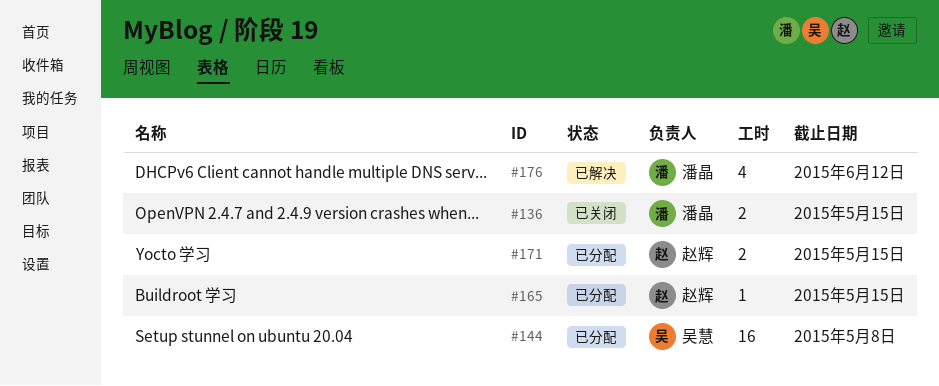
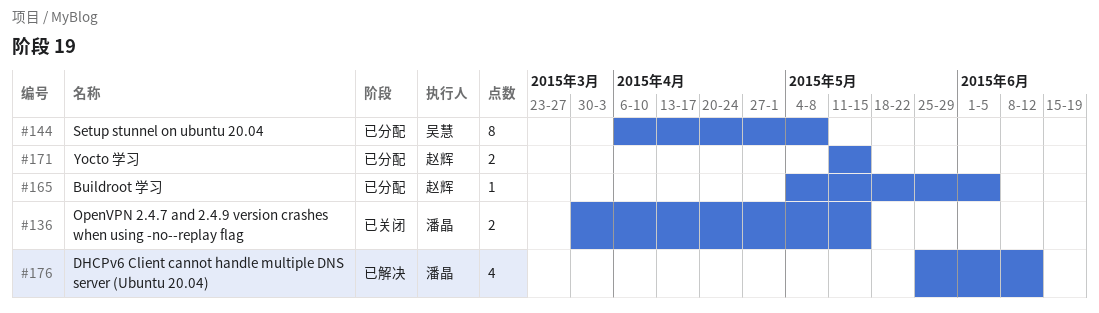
#144, estimate: 16 -> 8
#165, due: May 15 -> Jun 5

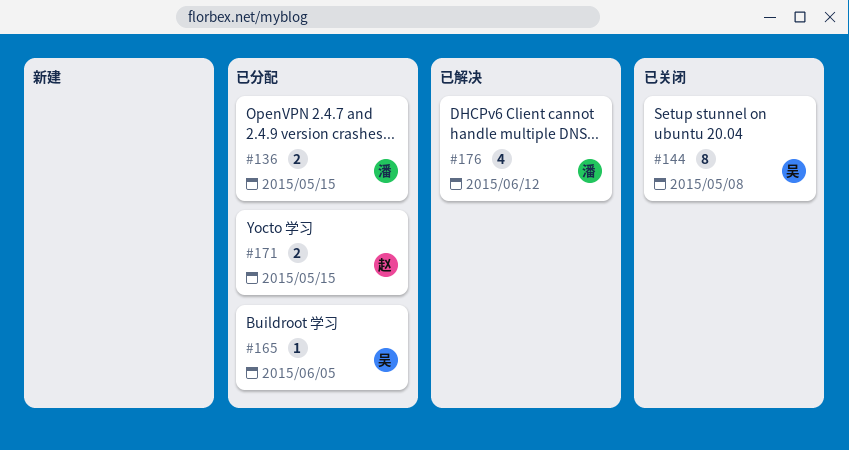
#136, status: 已关闭 -> 已分配
#144, status: 已分配 -> 已关闭
#165, owner: 赵辉 -> 吴慧

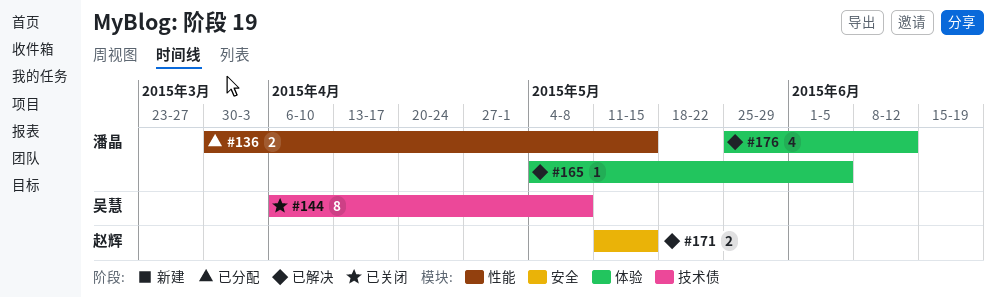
#165, status: 已分配 -> 已解决
#165, owner: 吴慧 -> 潘晶
#171, status: 已分配 -> 已解决

